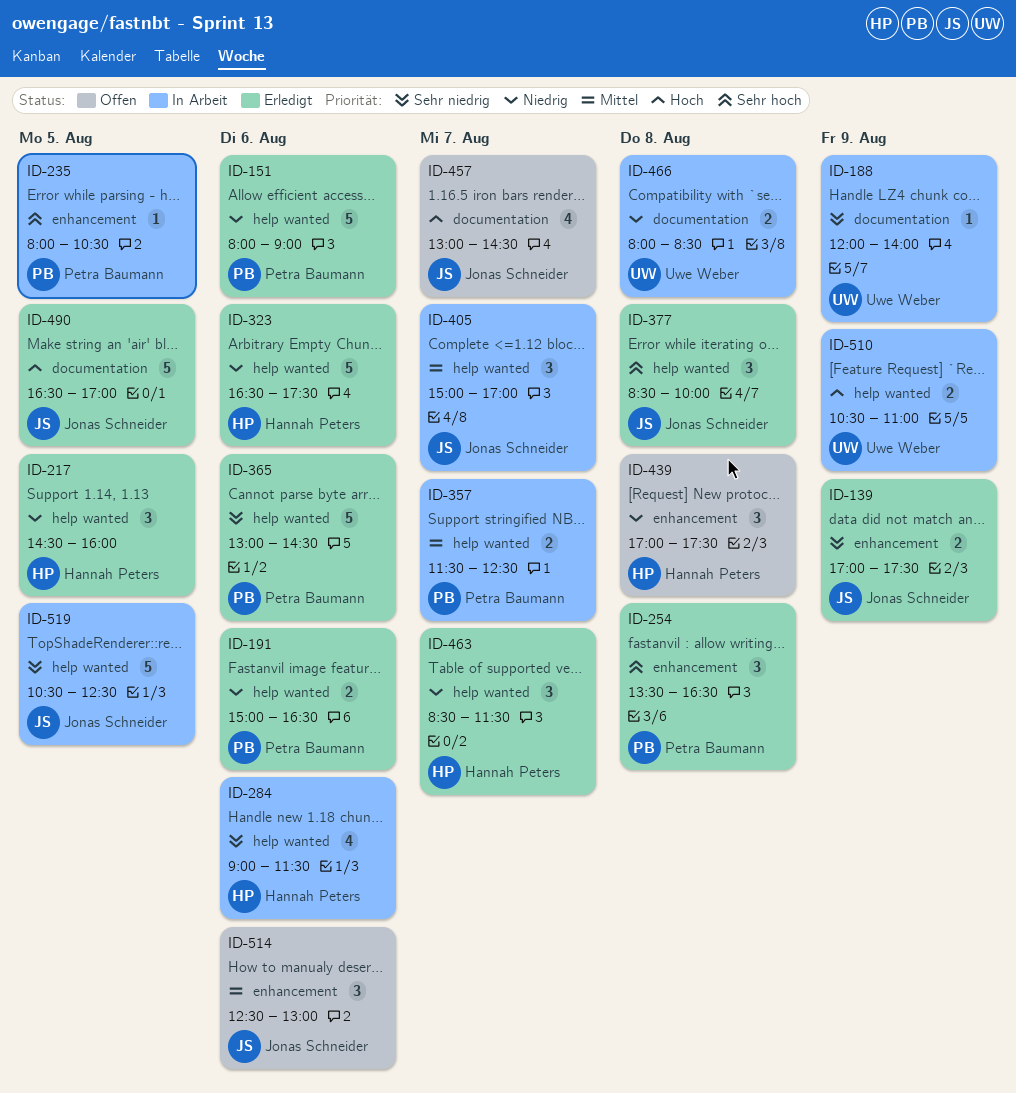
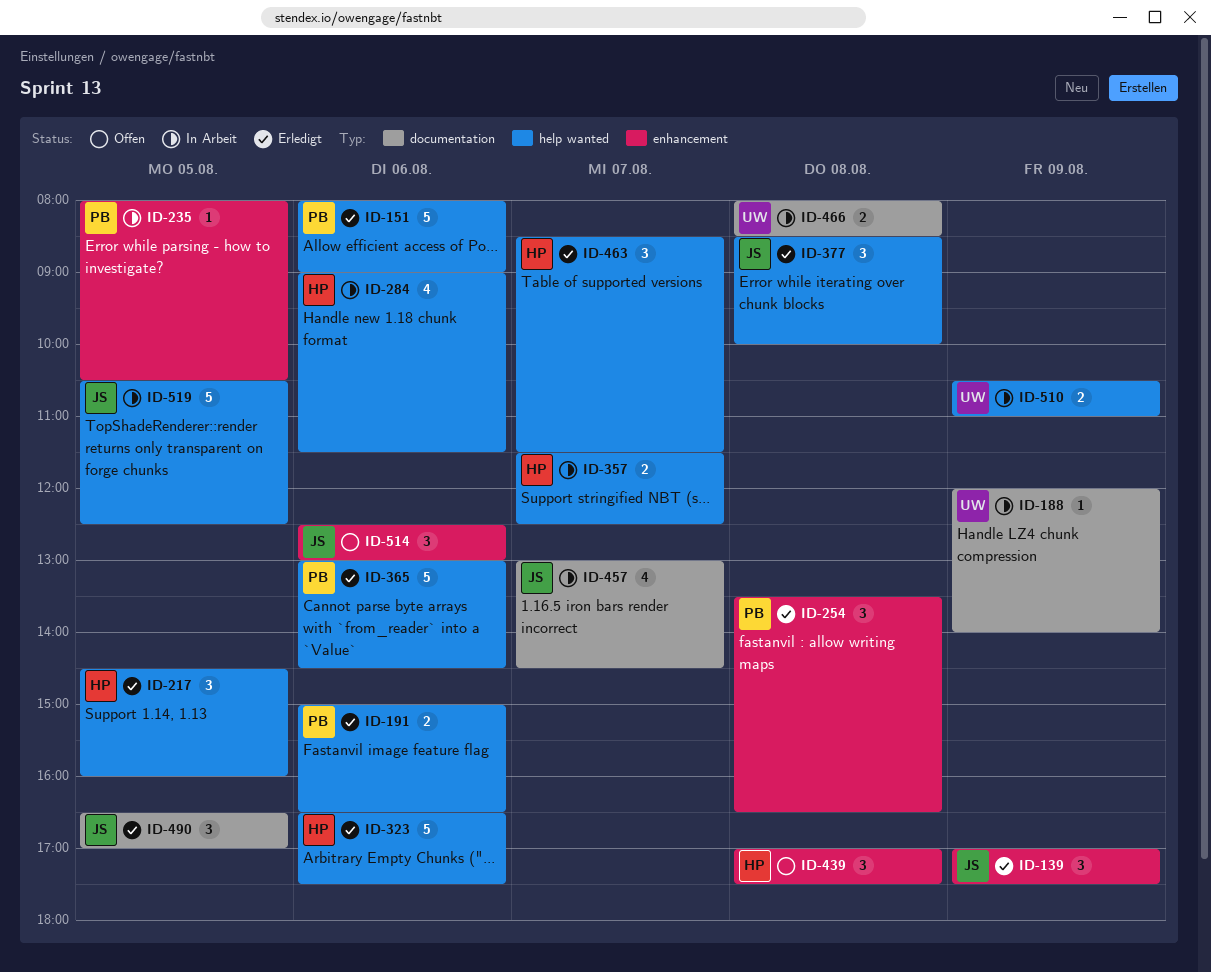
ID-139, estimate: 2 -> 3
ID-357, owner: Petra Baumann -> Hannah Peters
ID-405: present -> none
ID-457, status: Offen -> In Arbeit
ID-490, estimate: 5 -> 3

